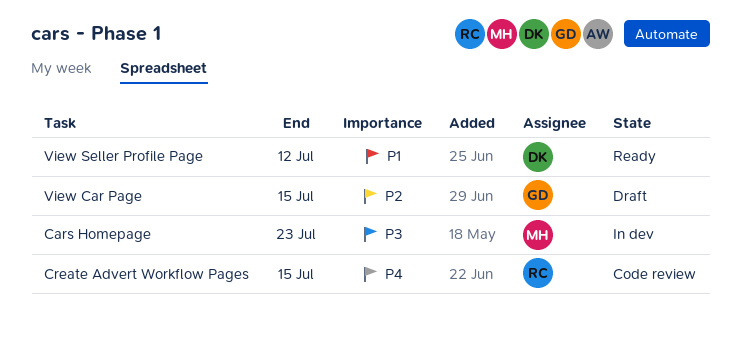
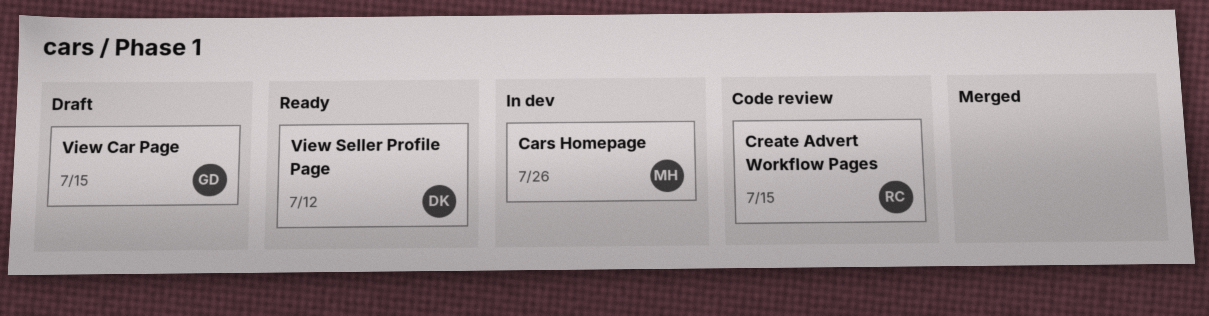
Cars Homepage, due: Jul 23 -> Jul 26

